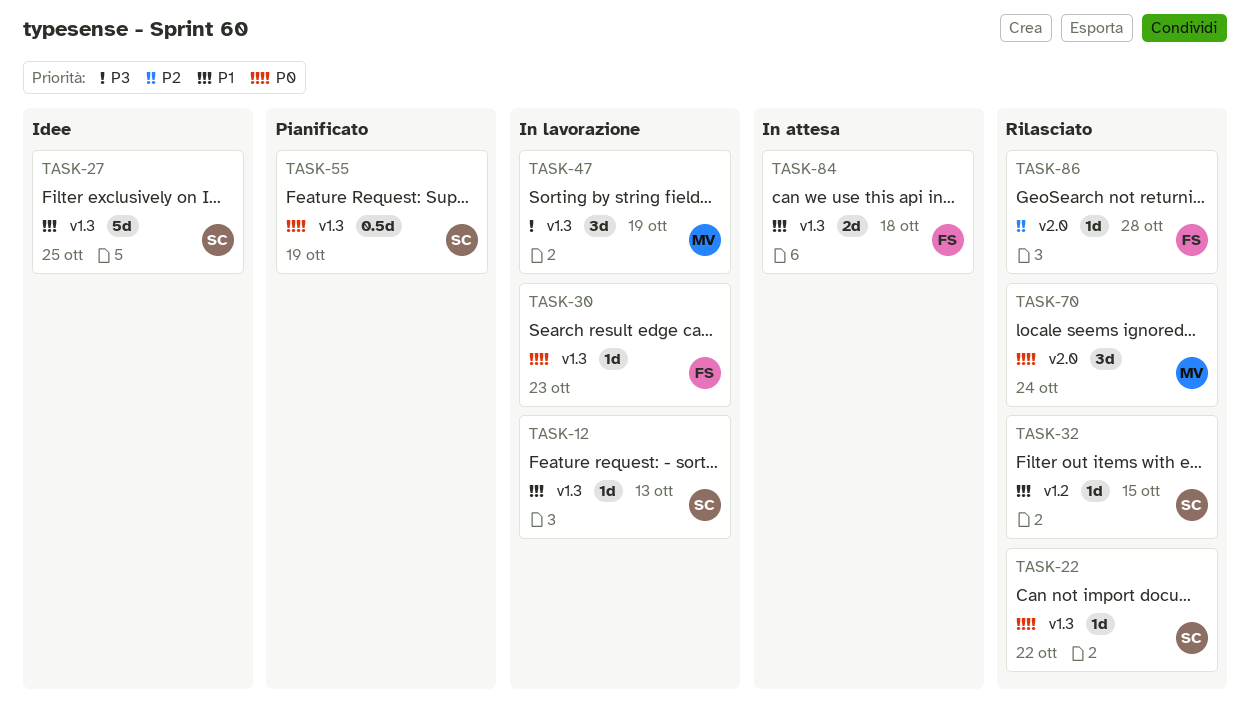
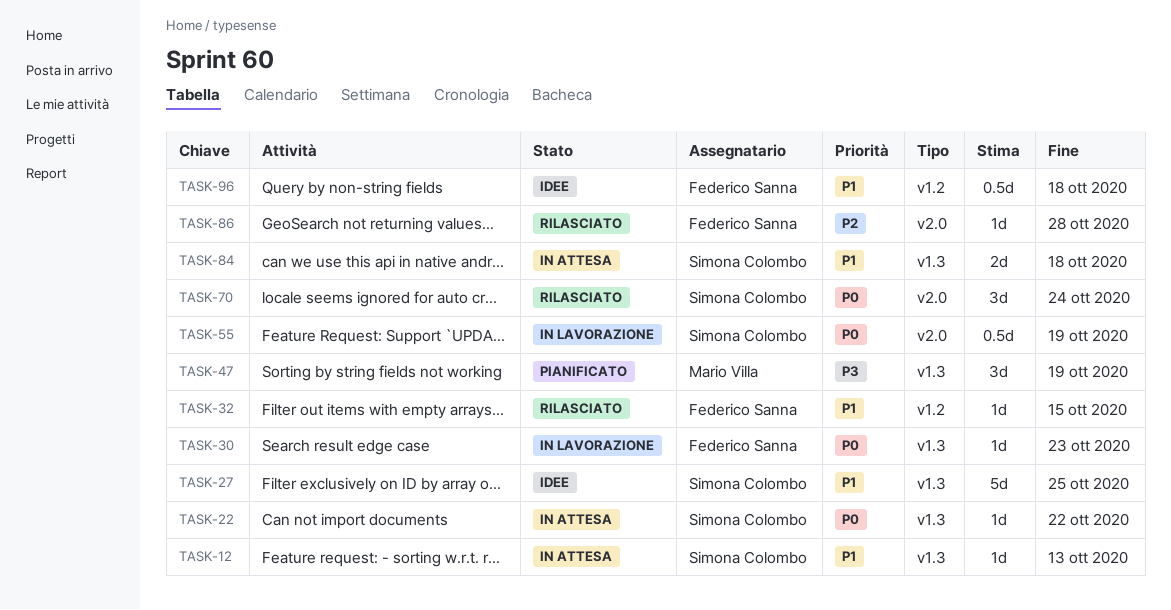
TASK-12, status: In lavorazione -> In attesa
TASK-22, status: Rilasciato -> In attesa
TASK-32, owner: Simona Colombo -> Federico Sanna
TASK-47, status: In lavorazione -> Pianificato
TASK-55, status: Pianificato -> In lavorazione
TASK-55, label: v1.3 -> v2.0
TASK-70, owner: Mario Villa -> Simona Colombo
TASK-84, owner: Federico Sanna -> Simona Colombo
TASK-96: none -> present

